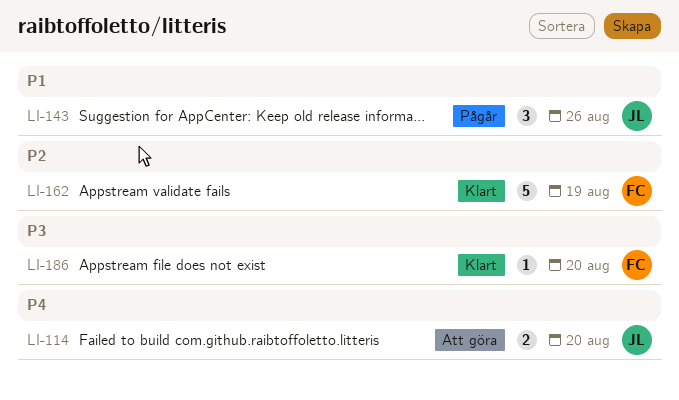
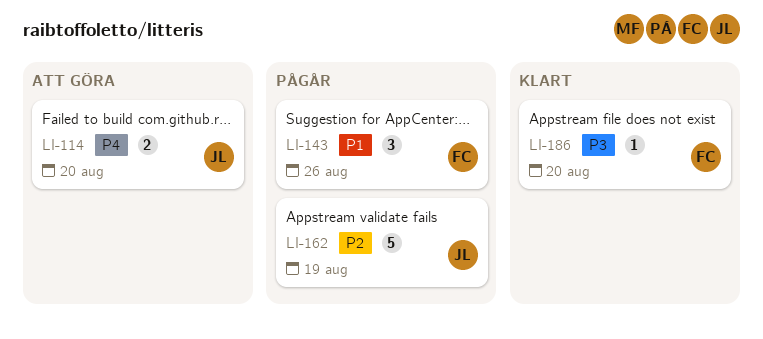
LI-143, owner: JL -> FC
LI-162, status: Klart -> Pågår
LI-162, owner: FC -> JL

